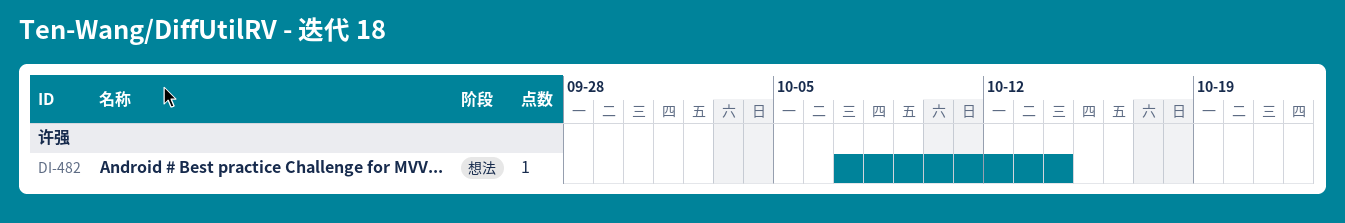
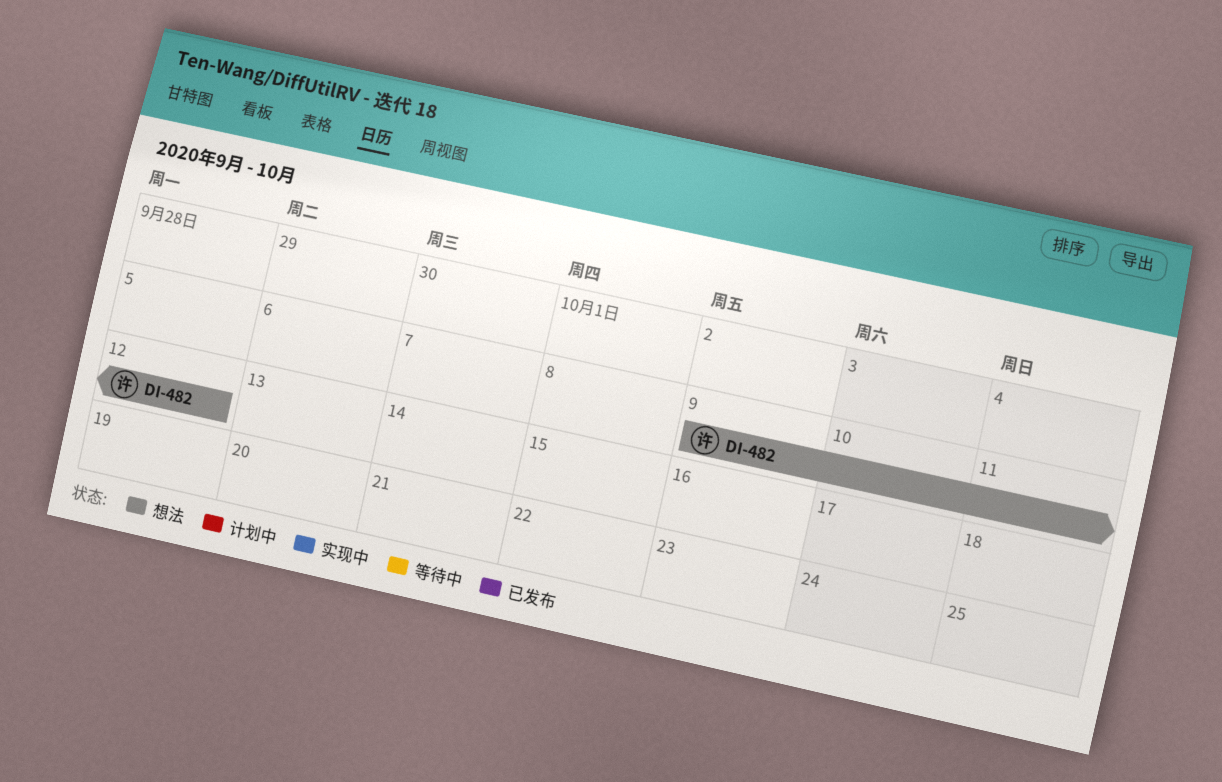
DI-482, start: Oct 7 -> Oct 9
DI-482, due: Oct 14 -> Oct 12

